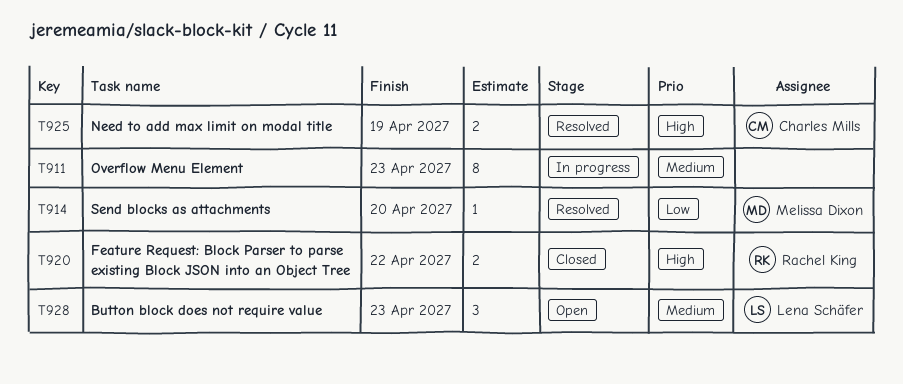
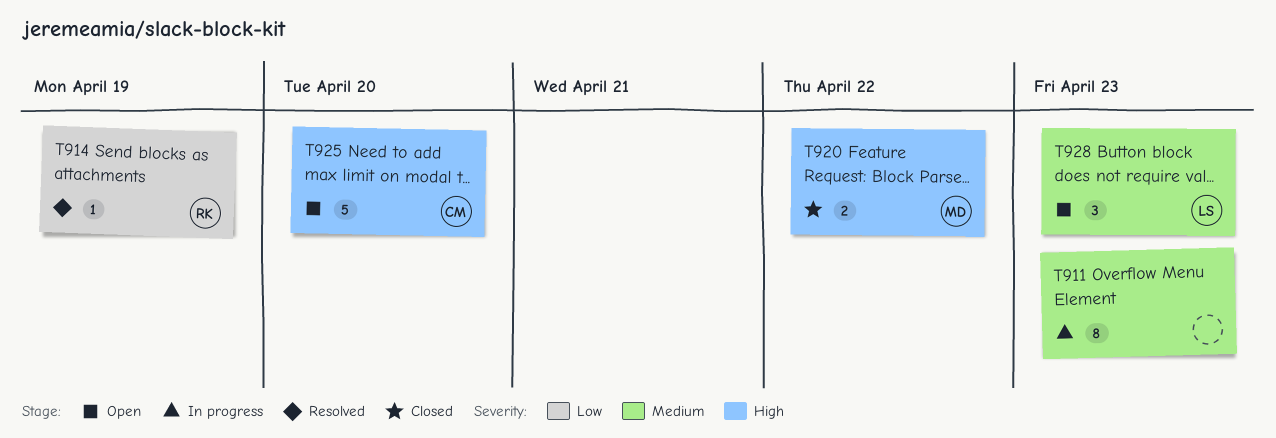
T914, owner: Melissa Dixon -> Rachel King
T914, due: Apr 20 -> Apr 19
T920, owner: Rachel King -> Melissa Dixon
T925, status: Resolved -> Open
T925, estimate: 2 -> 5
T925, due: Apr 19 -> Apr 20

